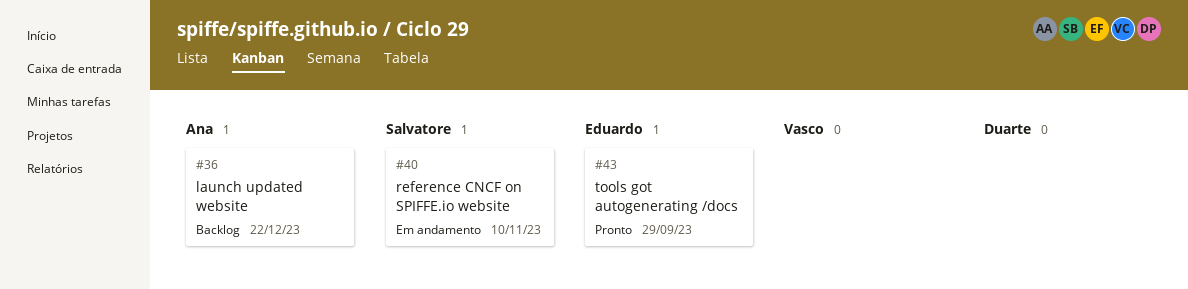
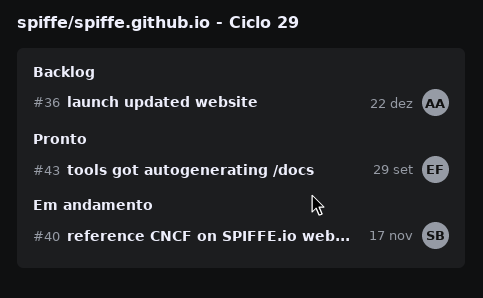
#40, due: Nov 10 -> Nov 17

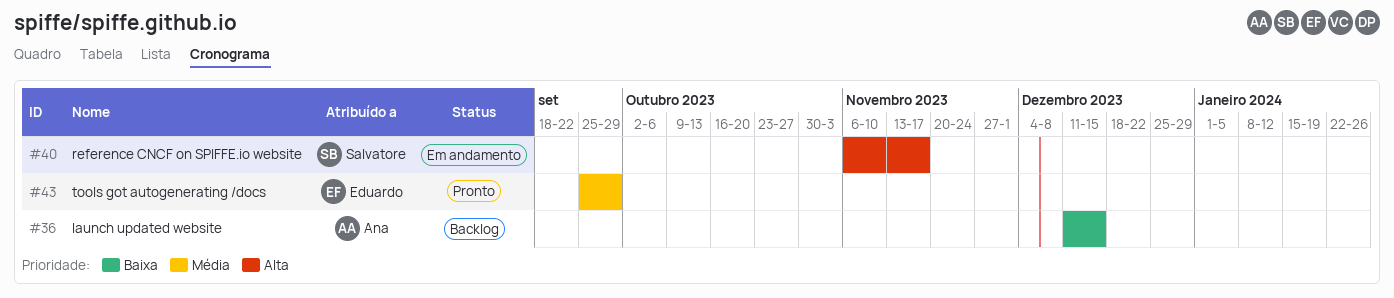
#36, due: Dec 22 -> Dec 15

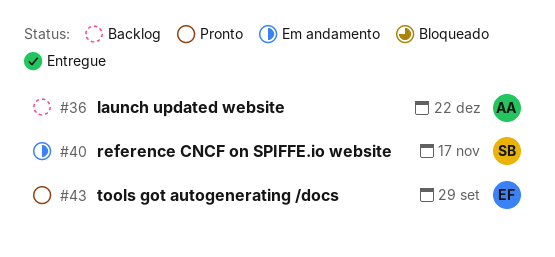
#36, due: Dec 15 -> Dec 22

